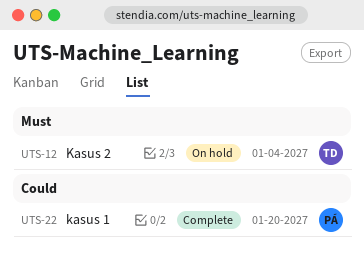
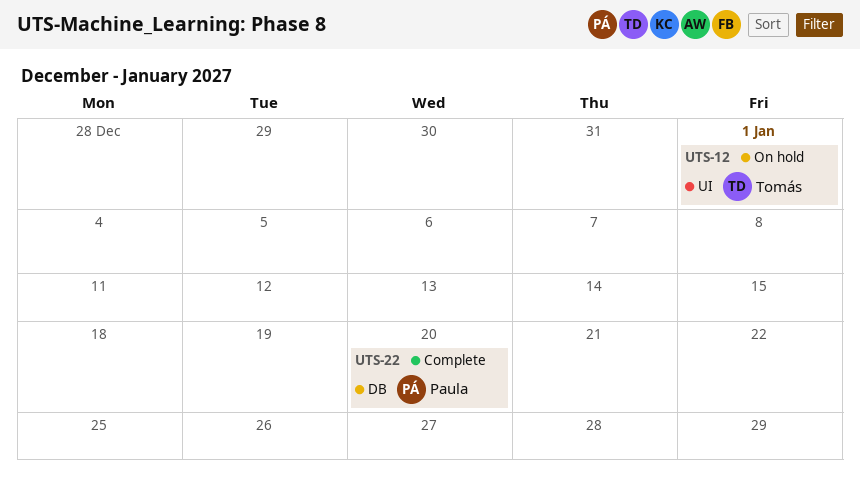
UTS-12, due: Jan 4 -> Jan 1

